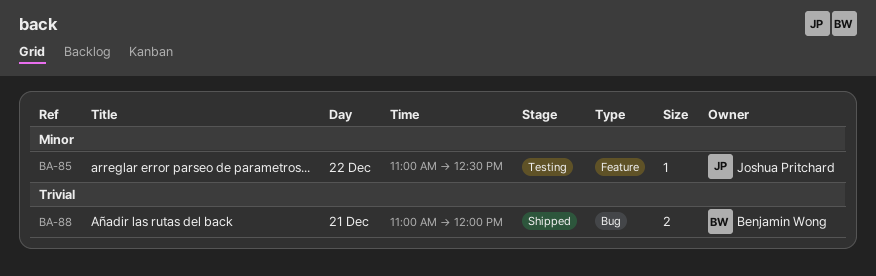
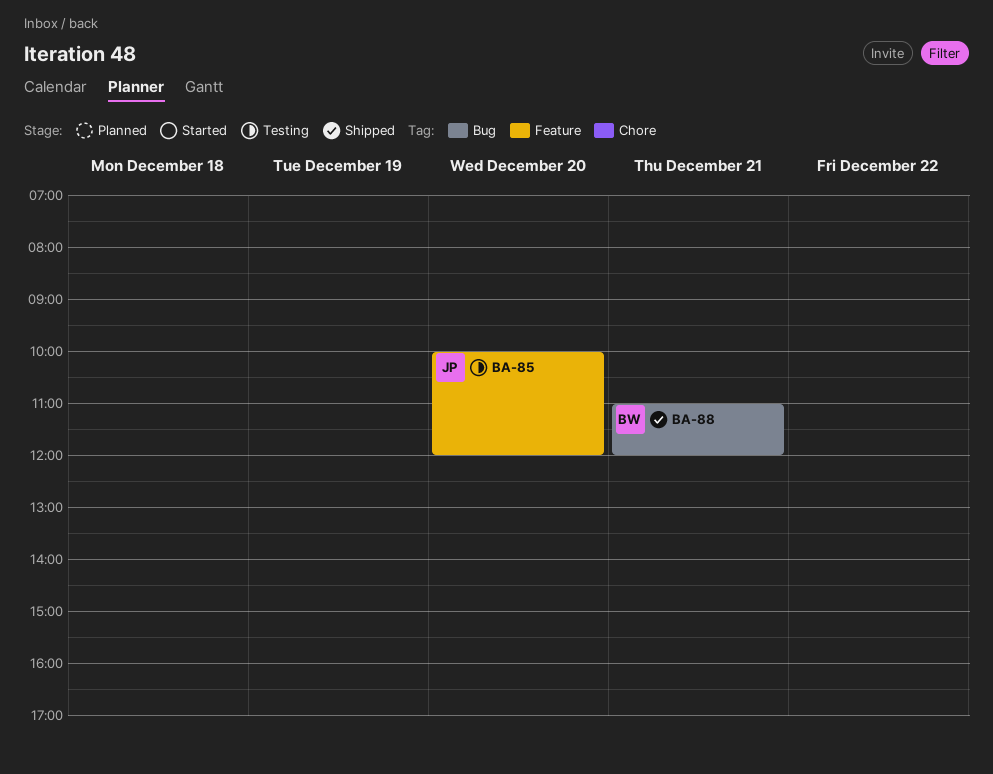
BA-85, day: Dec 22 -> Dec 20
BA-85, begins: 11:00 -> 10:00
BA-85, ends: 12:30 -> 12:00

